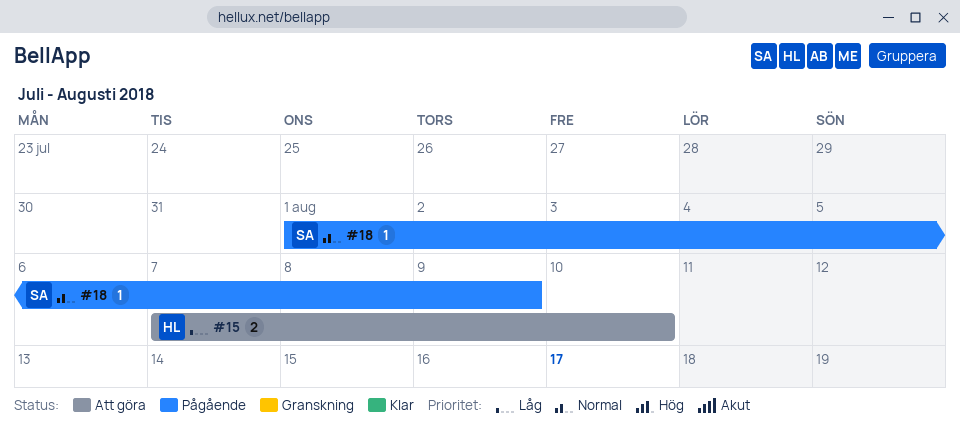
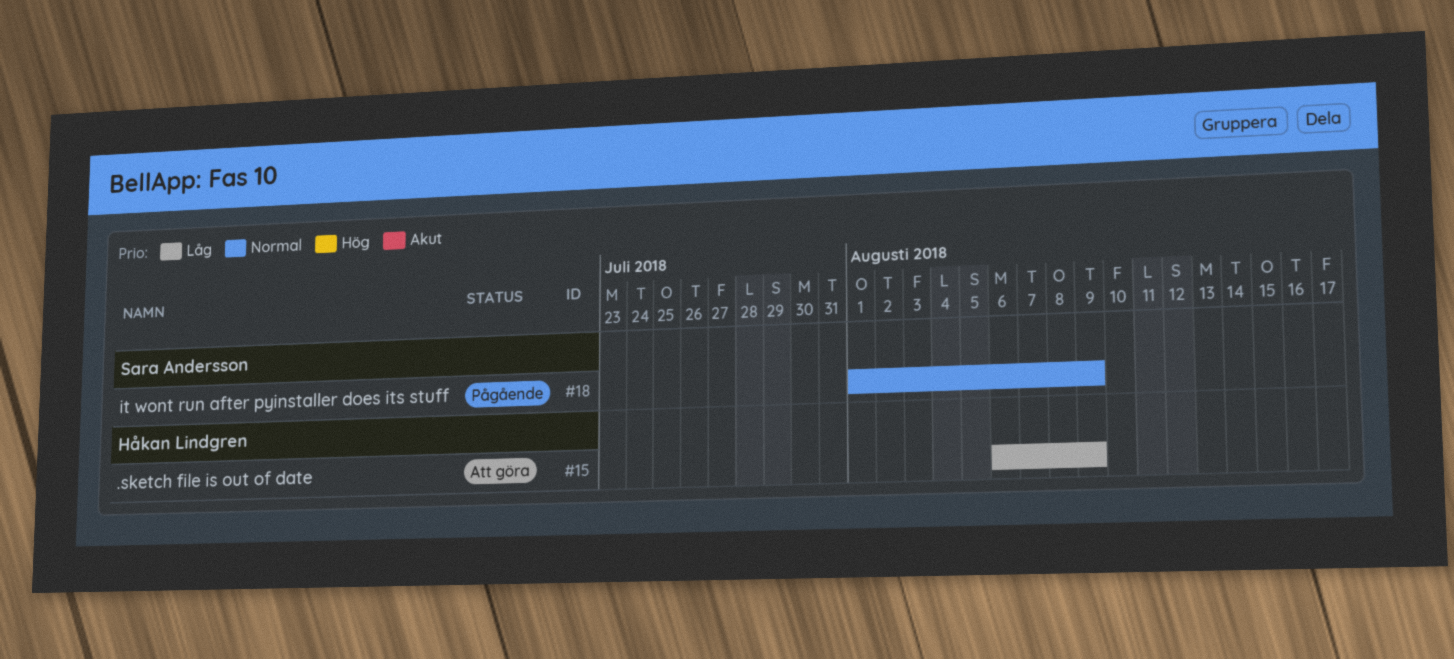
#15, start: Aug 7 -> Aug 6
#15, due: Aug 10 -> Aug 9

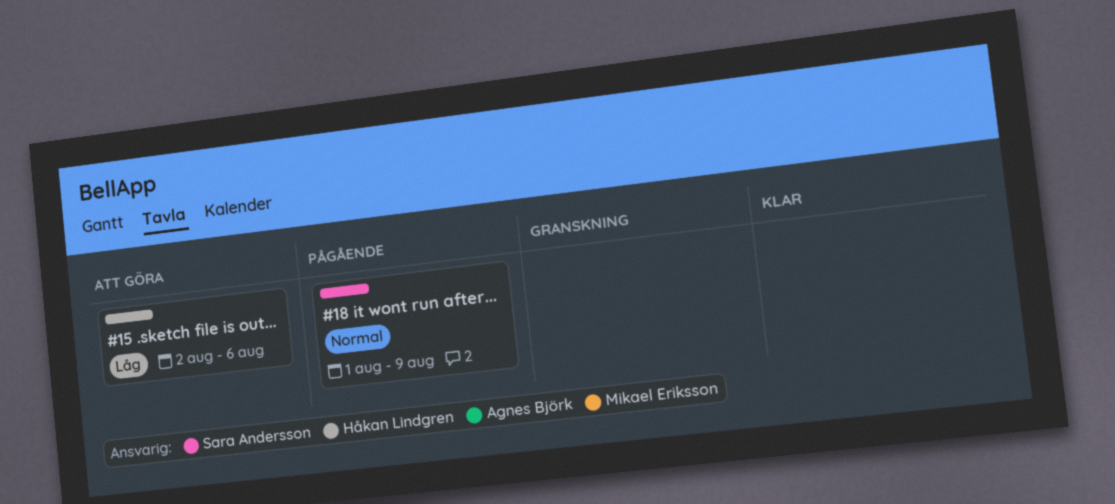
#15, start: Aug 6 -> Aug 2
#15, due: Aug 9 -> Aug 6

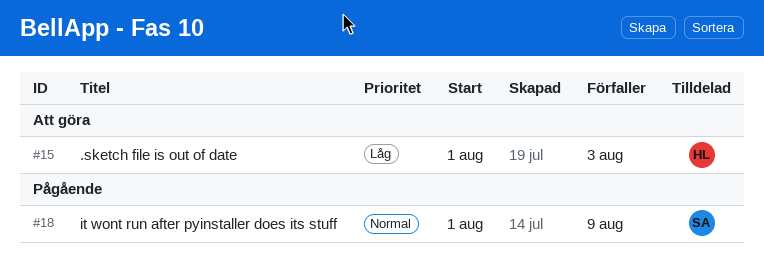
#15, start: Aug 2 -> Aug 1
#15, due: Aug 6 -> Aug 3

